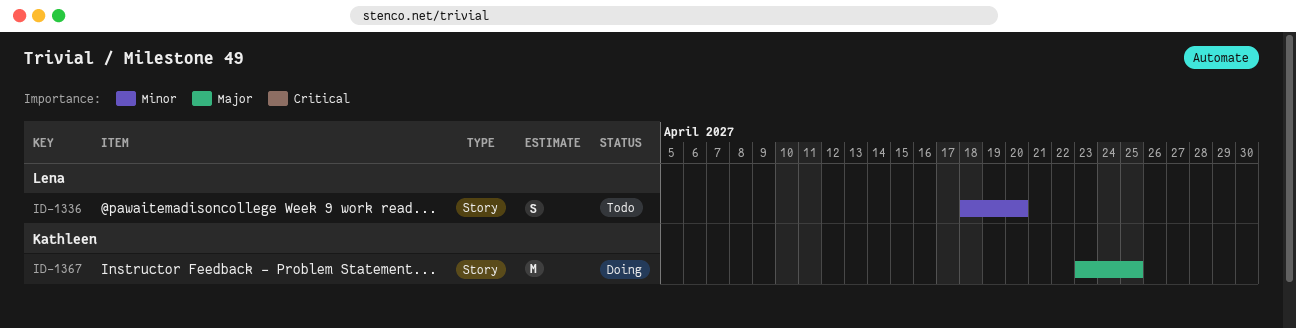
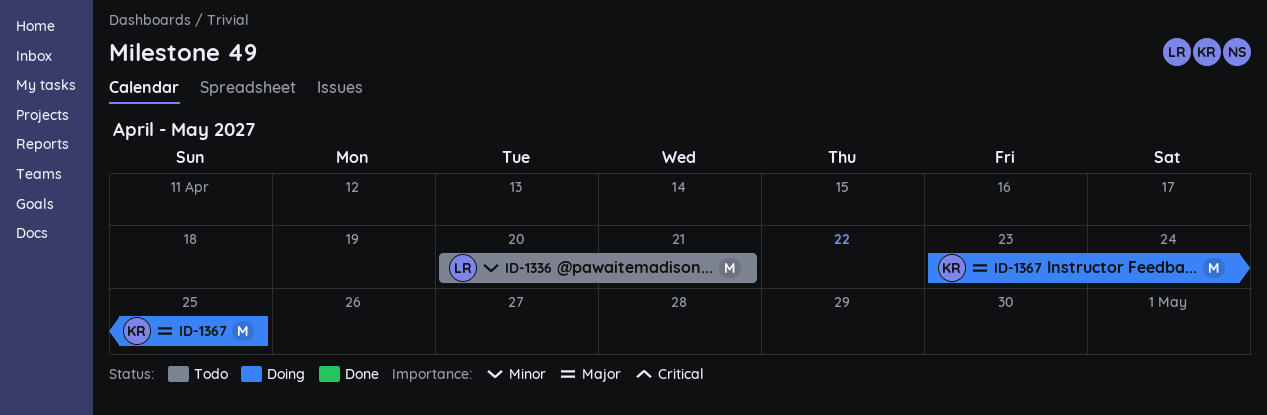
ID-1336, estimate: S -> M
ID-1336, start: Apr 18 -> Apr 20
ID-1336, due: Apr 20 -> Apr 21

